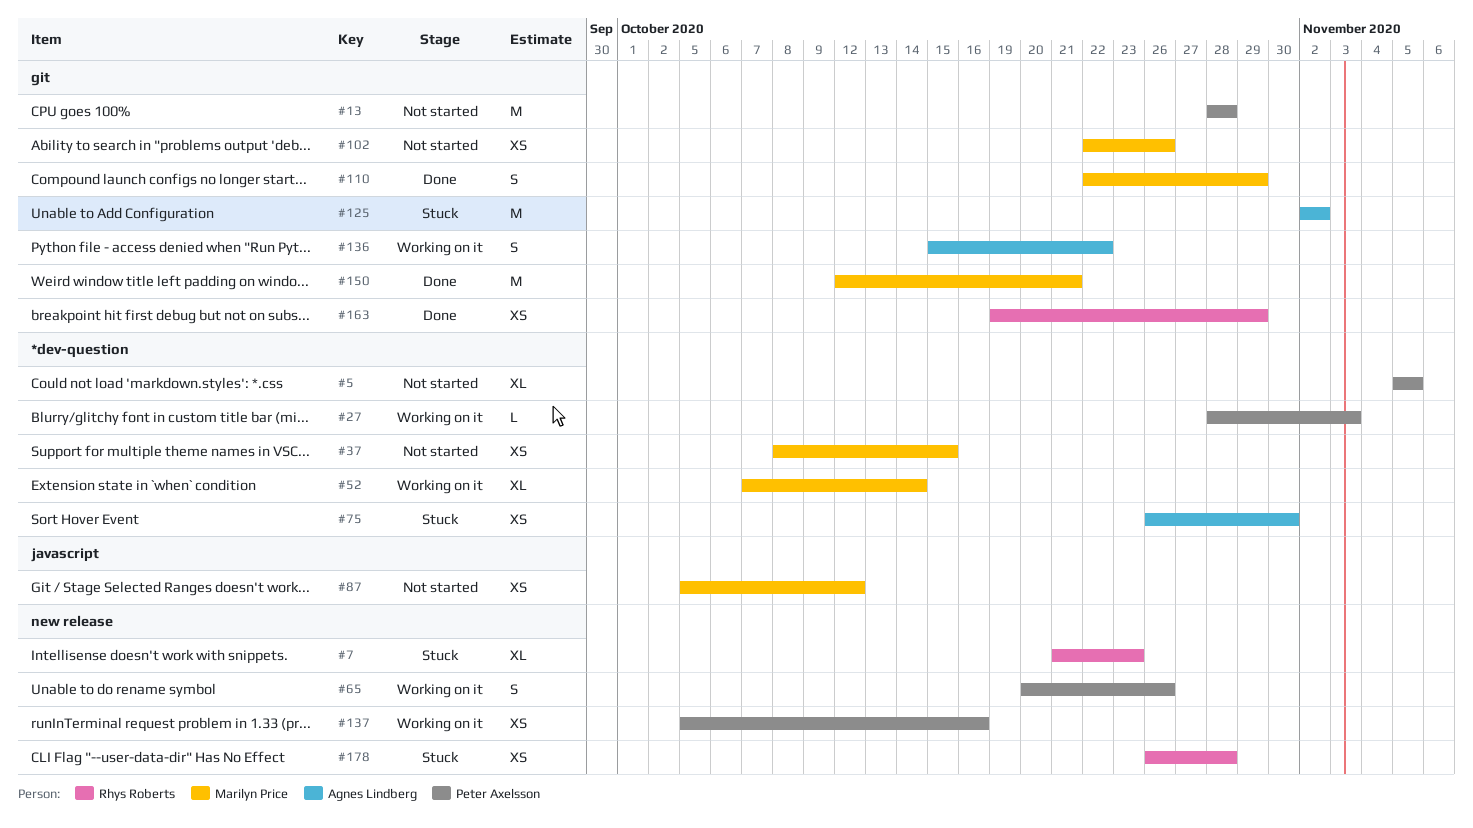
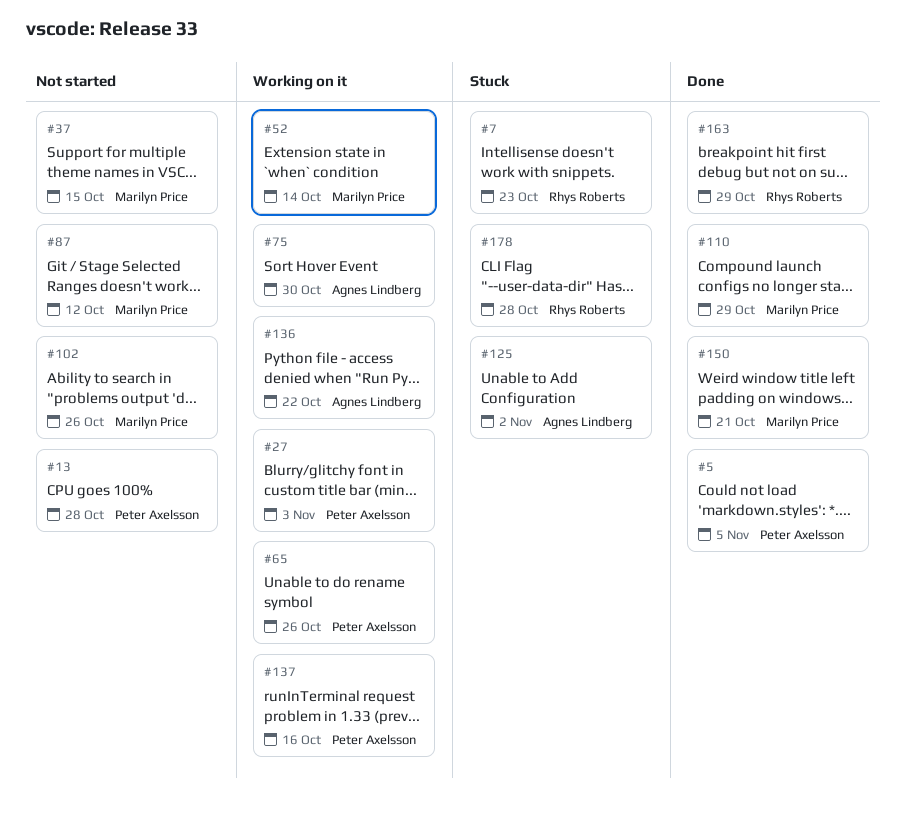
#5, status: Not started -> Done
#75, status: Stuck -> Working on it

